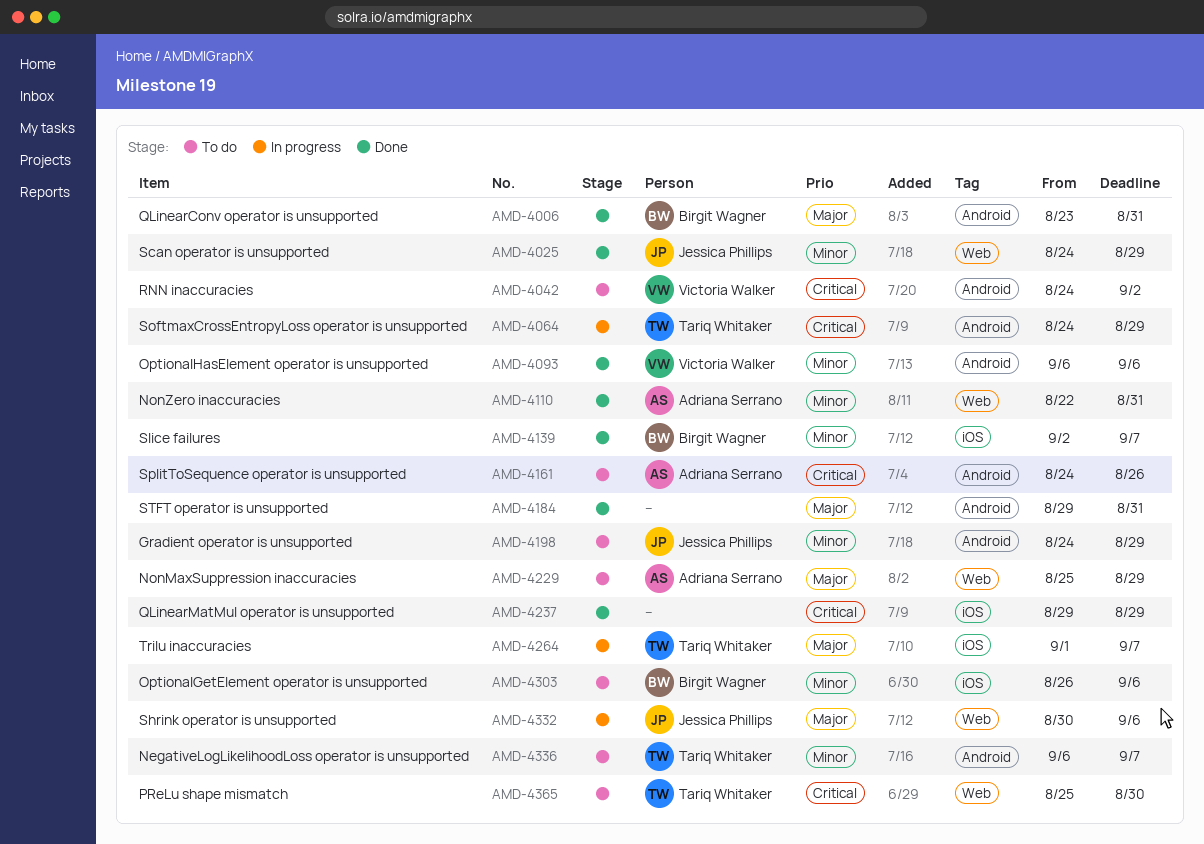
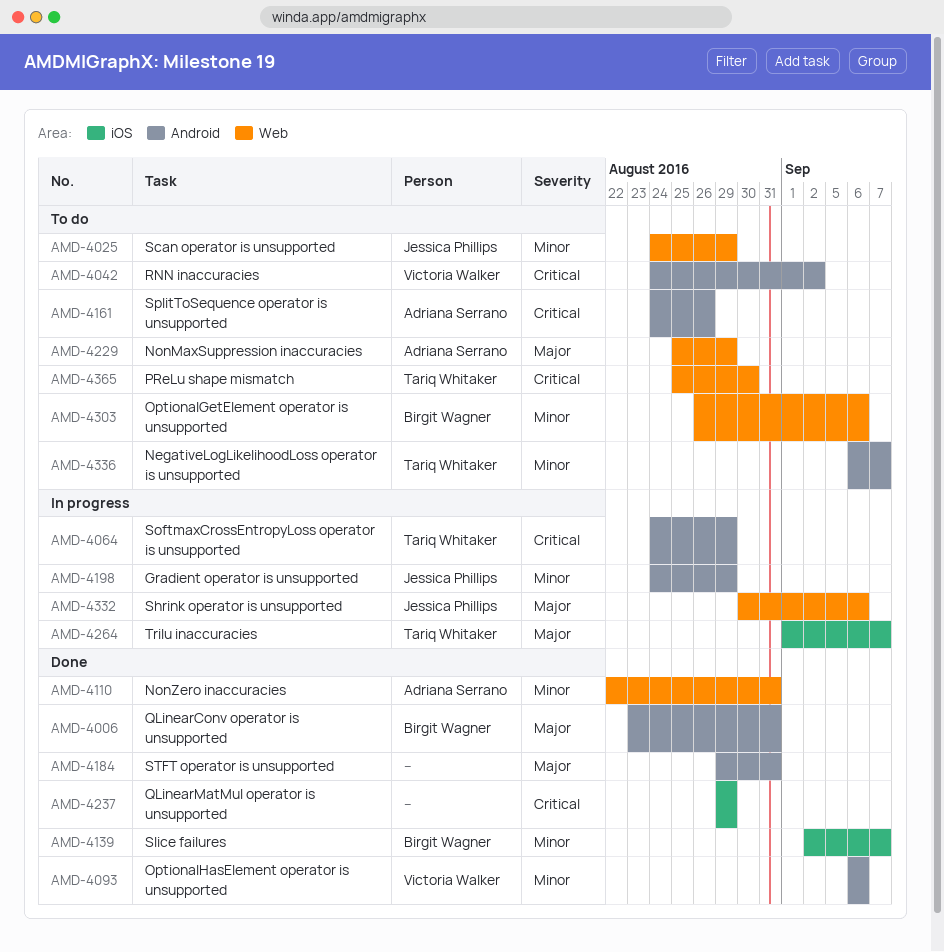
AMD-4025, status: Done -> To do
AMD-4198, status: To do -> In progress
AMD-4303, label: iOS -> Web

